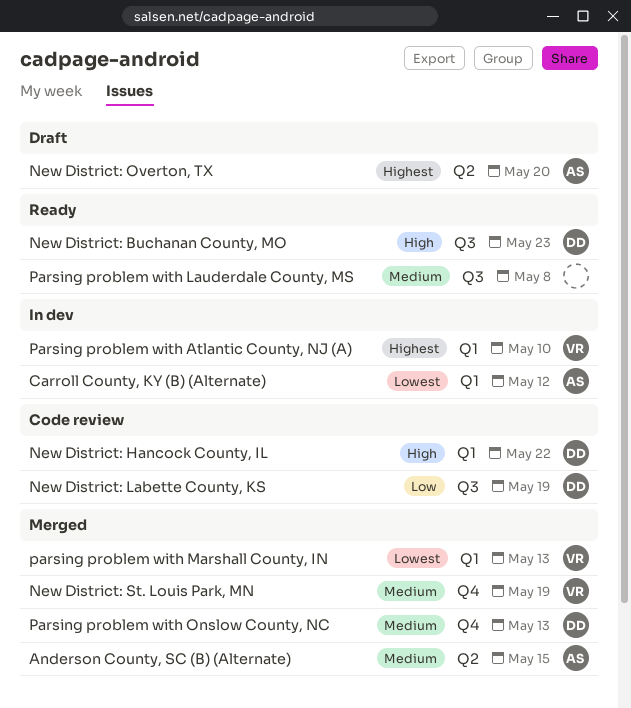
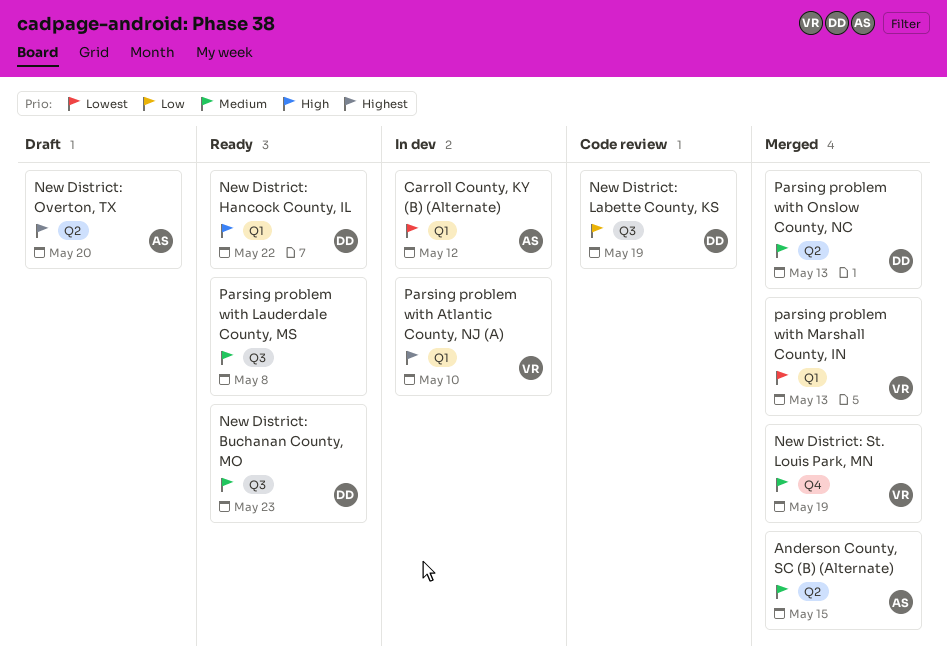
New District: Buchanan County, MO, priority: High -> Medium
New District: Hancock County, IL, status: Code review -> Ready
Parsing problem with Onslow County, NC, label: Q4 -> Q2

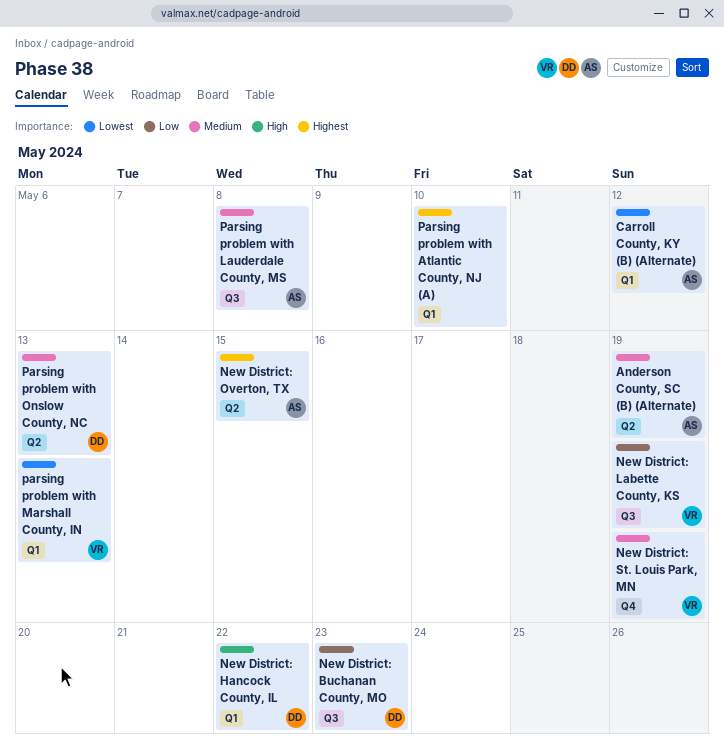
Anderson County, SC (B) (Alternate), due: May 15 -> May 19
New District: Buchanan County, MO, priority: Medium -> Low
New District: Labette County, KS, owner: DD -> VR
New District: Overton, TX, due: May 20 -> May 15
Parsing problem with Atlantic County, NJ (A), owner: VR -> none
Parsing problem with Lauderdale County, MS, owner: none -> AS

